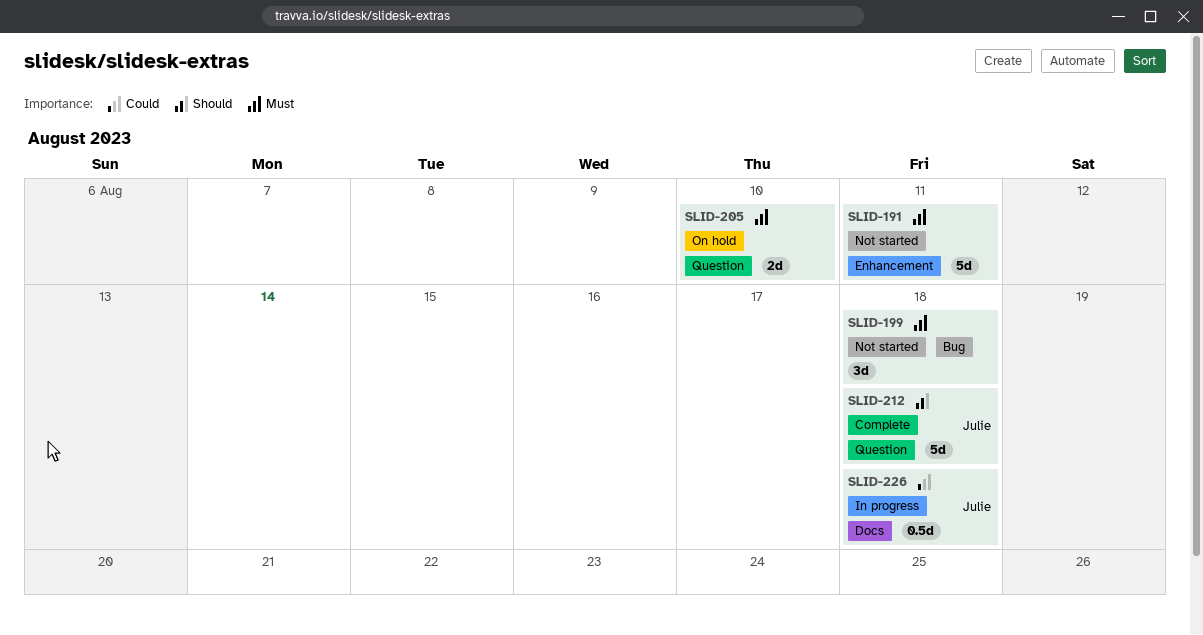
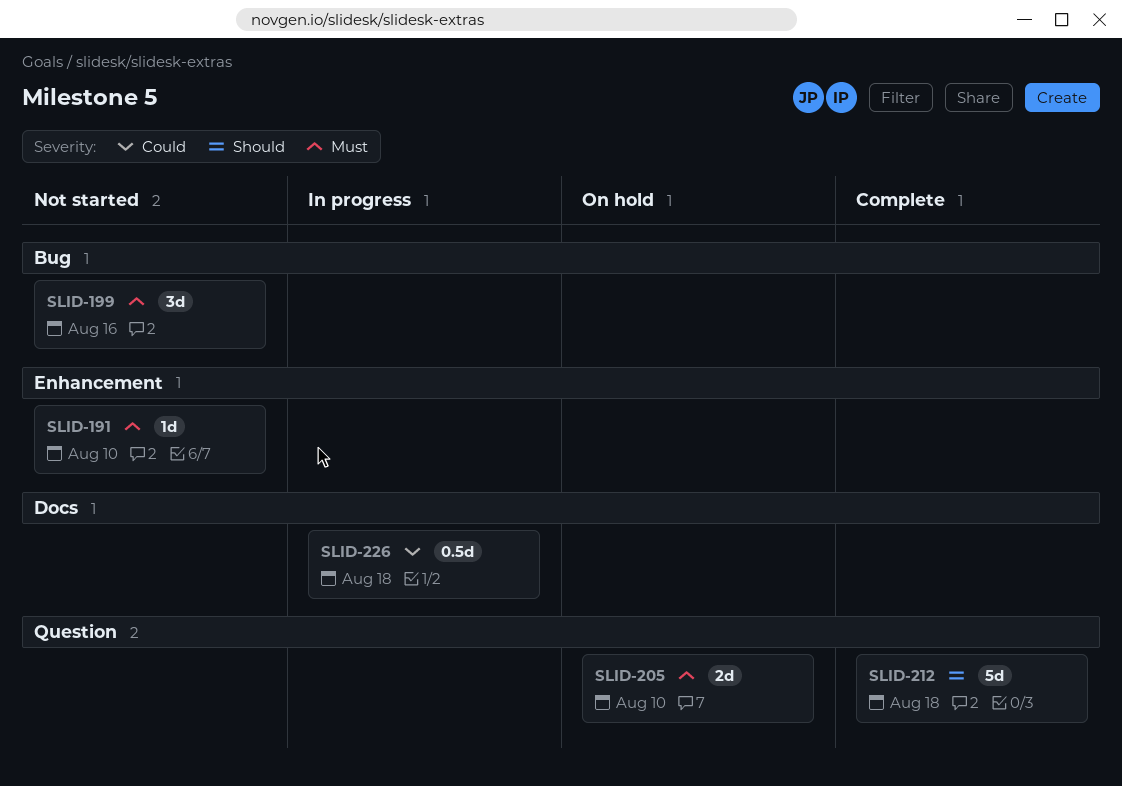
SLID-191, estimate: 5d -> 1d
SLID-191, due: Aug 11 -> Aug 10
SLID-199, due: Aug 18 -> Aug 16

